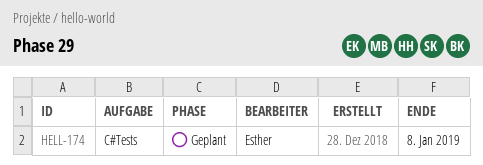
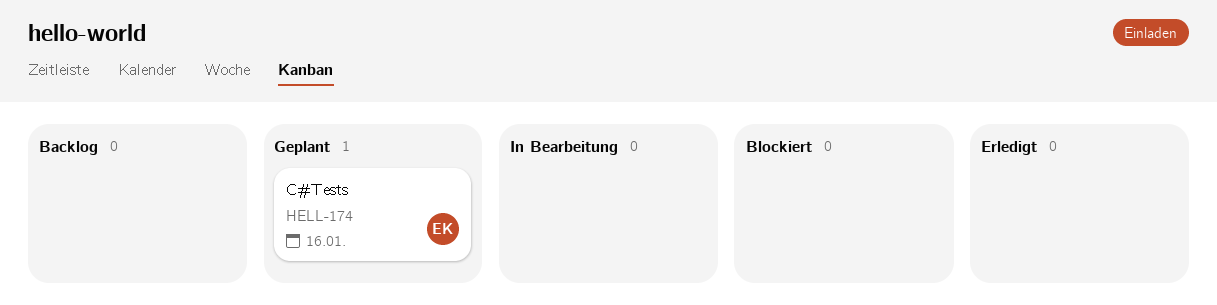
HELL-174, due: Jan 8 -> Jan 16

